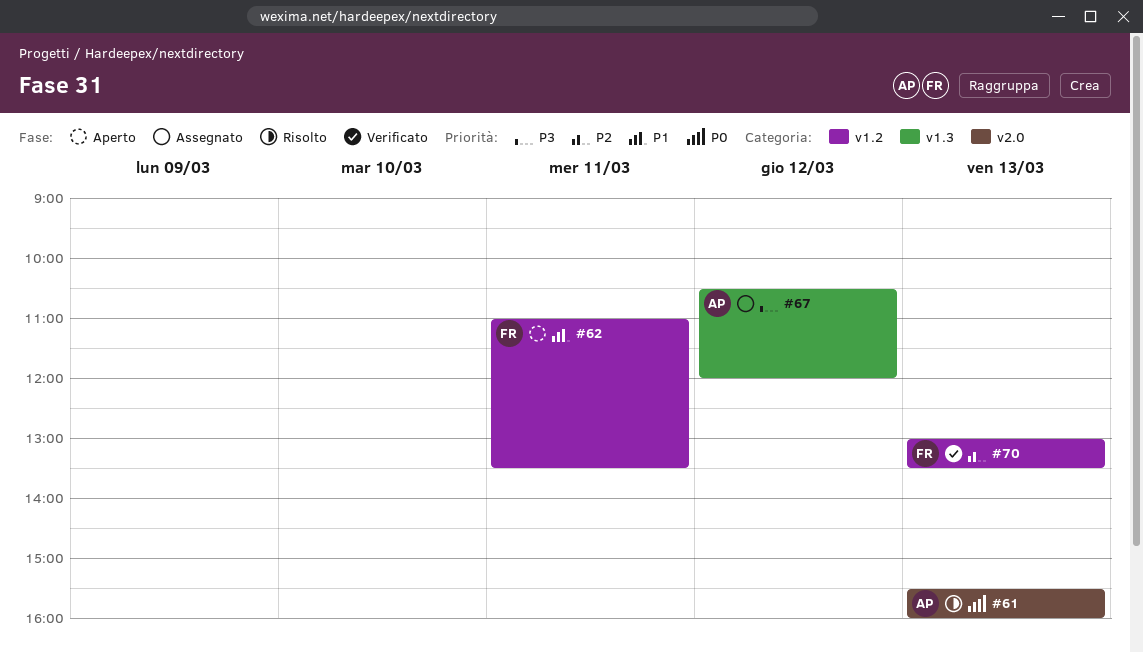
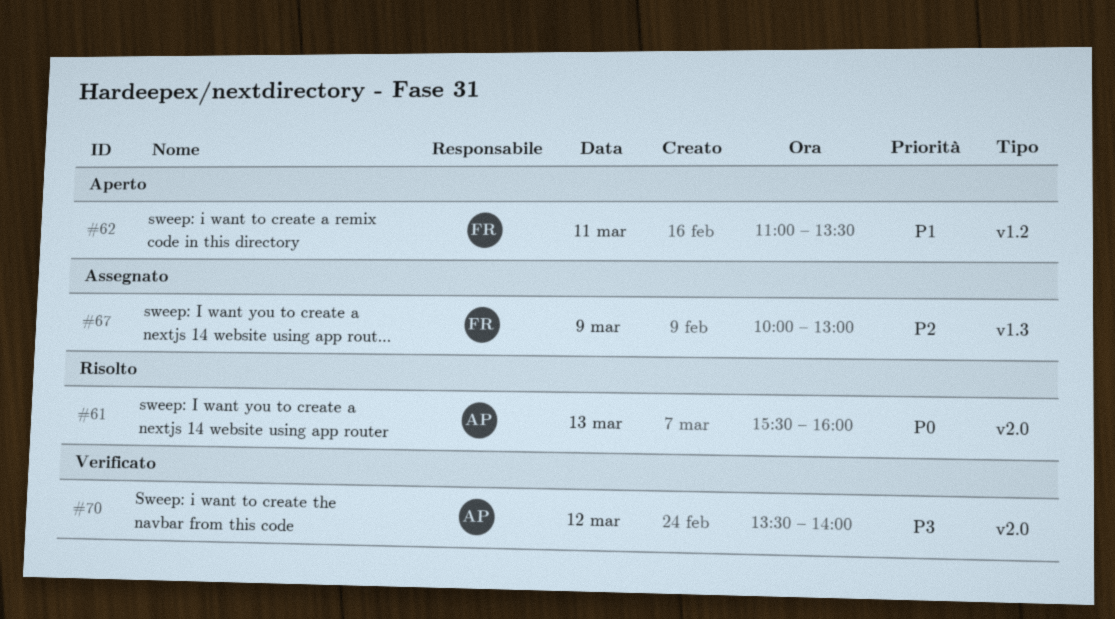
#67, owner: AP -> FR
#67, priority: P3 -> P2
#67, day: Mar 12 -> Mar 9
#67, begins: 10:30 -> 10:00
#67, ends: 12:00 -> 13:00
#70, owner: FR -> AP
#70, priority: P2 -> P3
#70, label: v1.2 -> v2.0
#70, day: Mar 13 -> Mar 12
#70, begins: 13:00 -> 13:30
#70, ends: 13:30 -> 14:00

